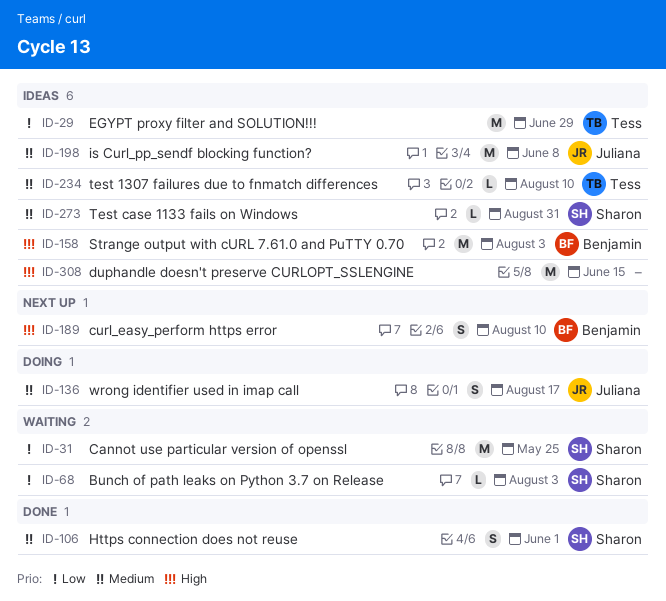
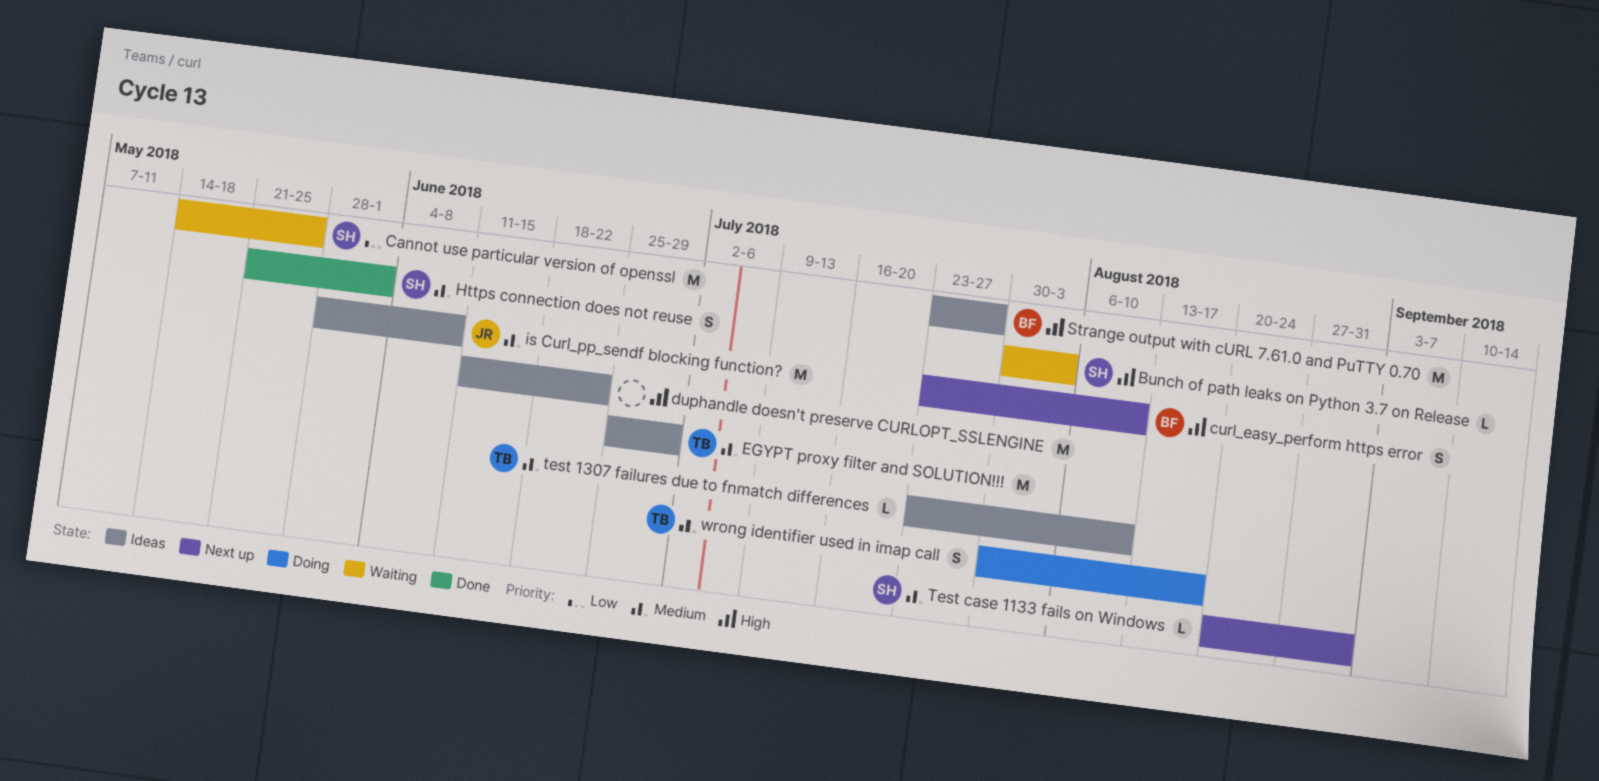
Bunch of path leaks on Python 3.7 on Release, priority: Low -> High
duphandle doesn't preserve CURLOPT_SSLENGINE, due: Jun 15 -> Jun 22
EGYPT proxy filter and SOLUTION!!!, priority: Low -> Medium
Strange output with cURL 7.61.0 and PuTTY 0.70, due: Aug 3 -> Jul 27
Test case 1133 fails on Windows, status: Ideas -> Next up
wrong identifier used in imap call, owner: Juliana -> Tess

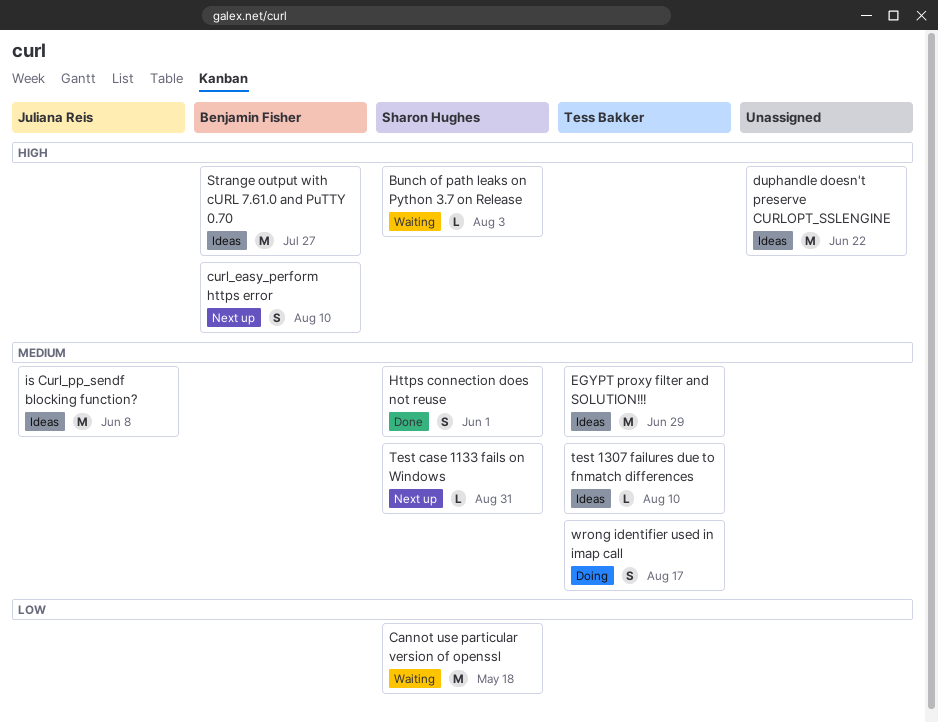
Cannot use particular version of openssl, due: May 25 -> May 18

